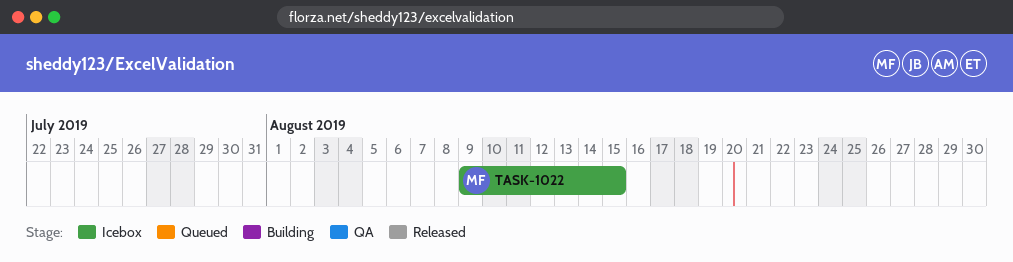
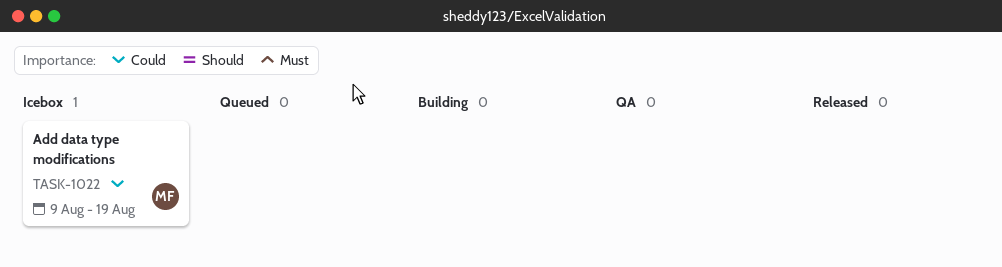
TASK-1022, due: Aug 15 -> Aug 19

